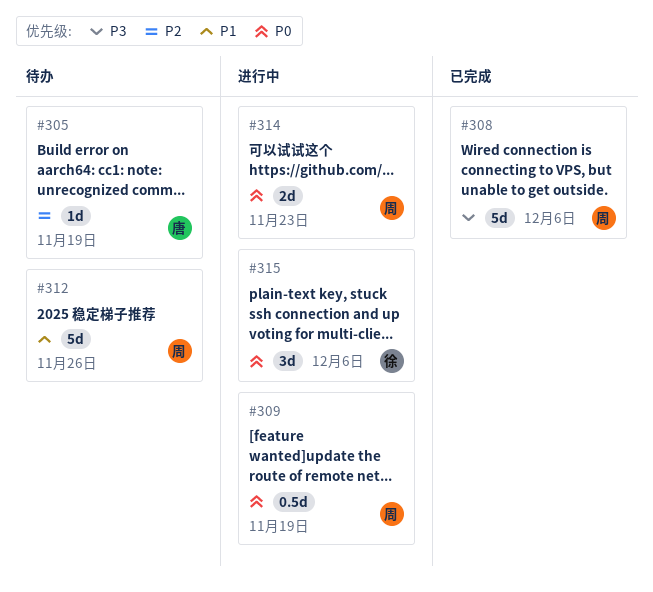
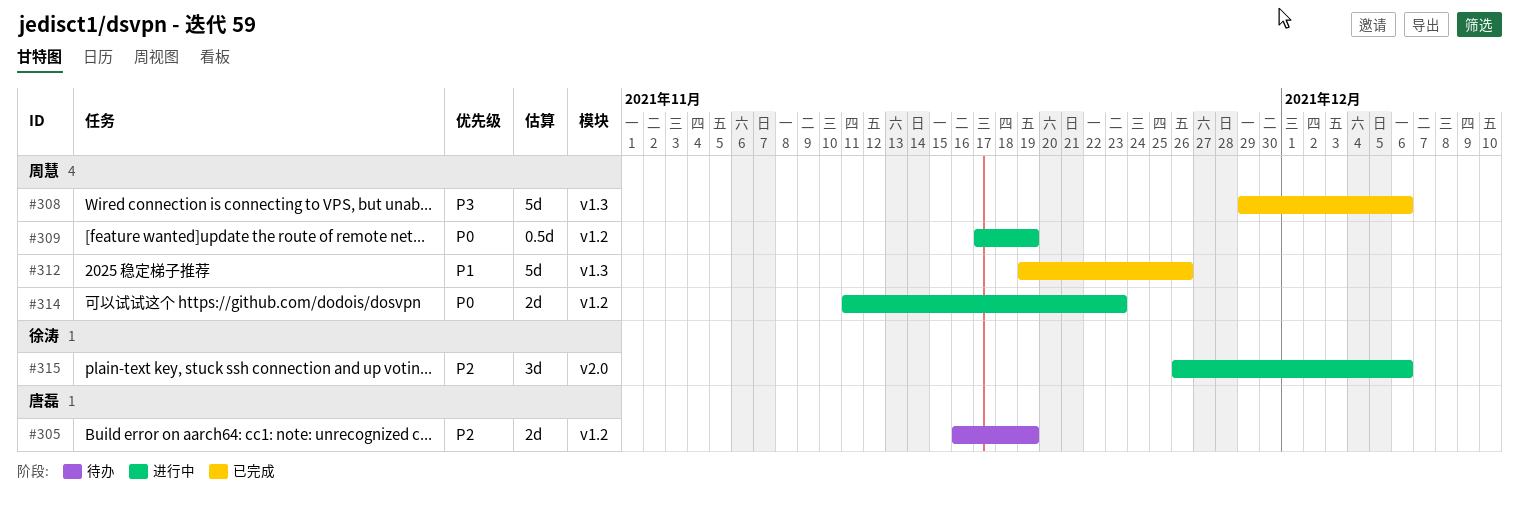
#305, estimate: 1d -> 2d
#312, status: 待办 -> 已完成
#315, priority: P0 -> P2

